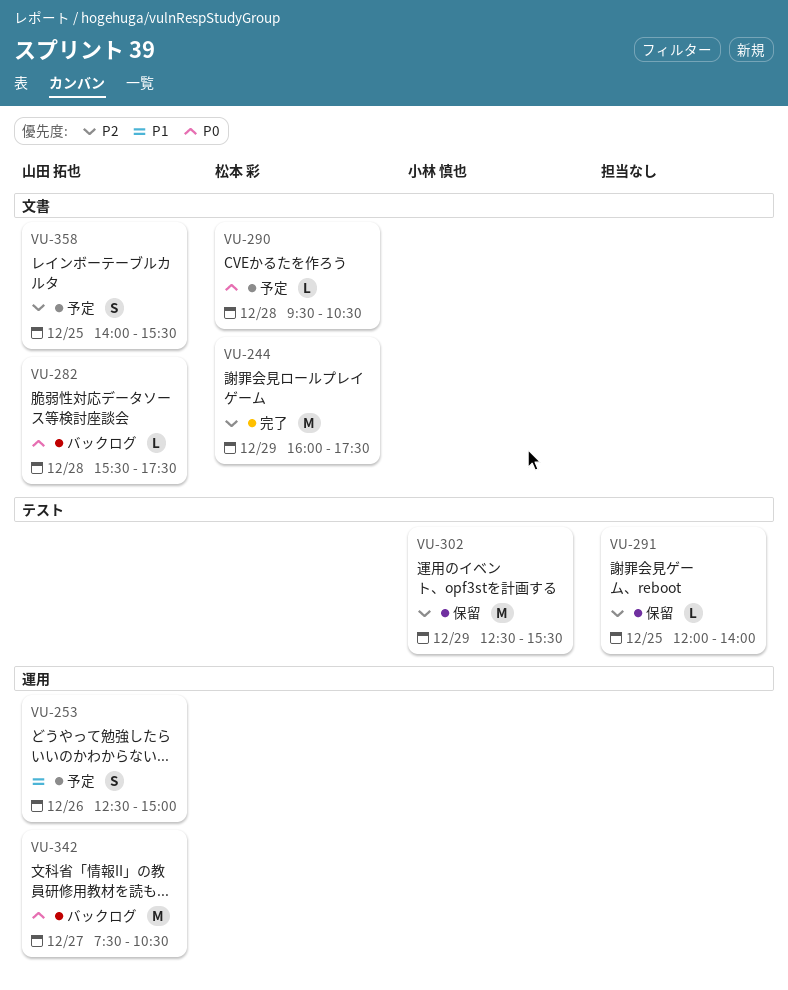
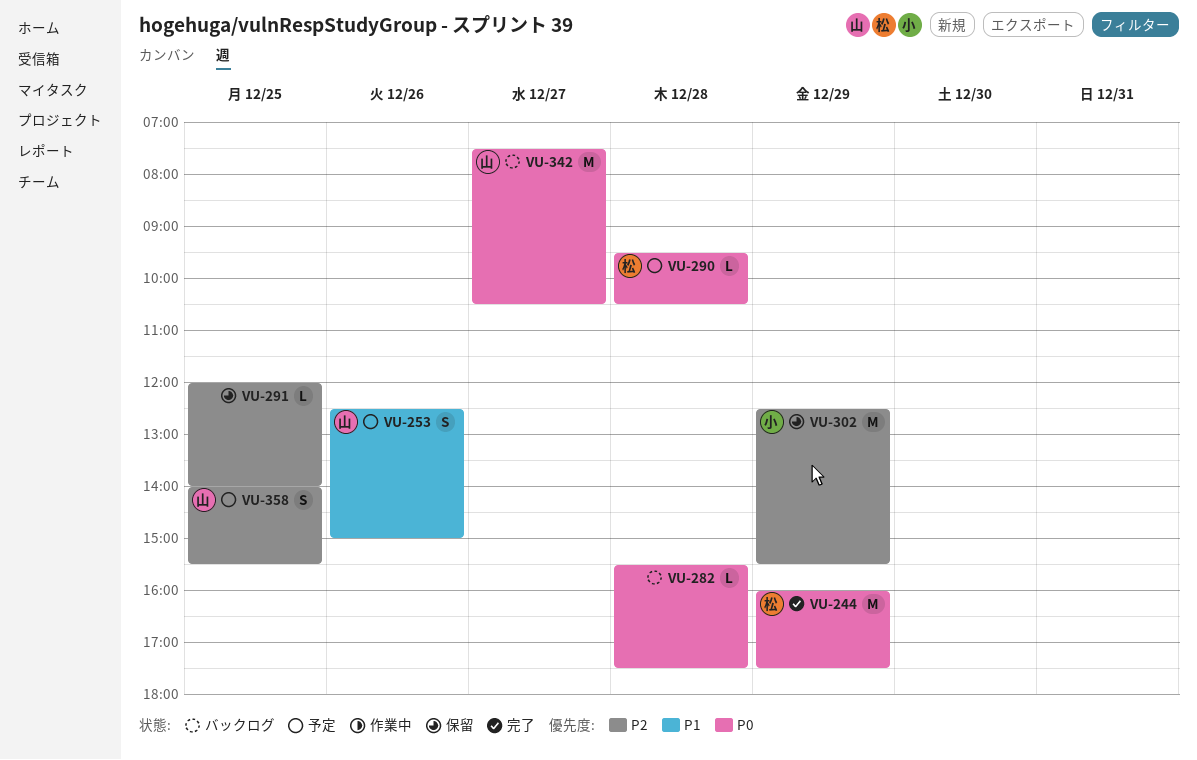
VU-244, priority: P2 -> P0
VU-282, owner: 山田 拓也 -> none

